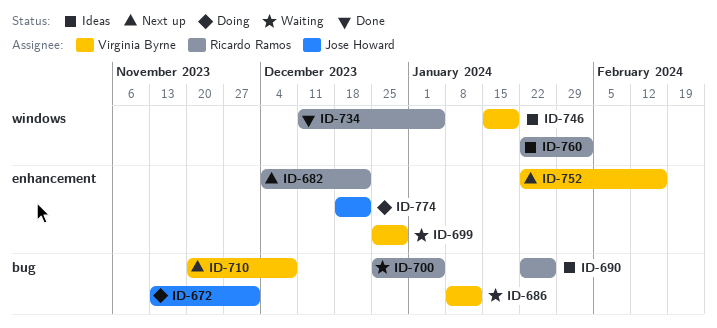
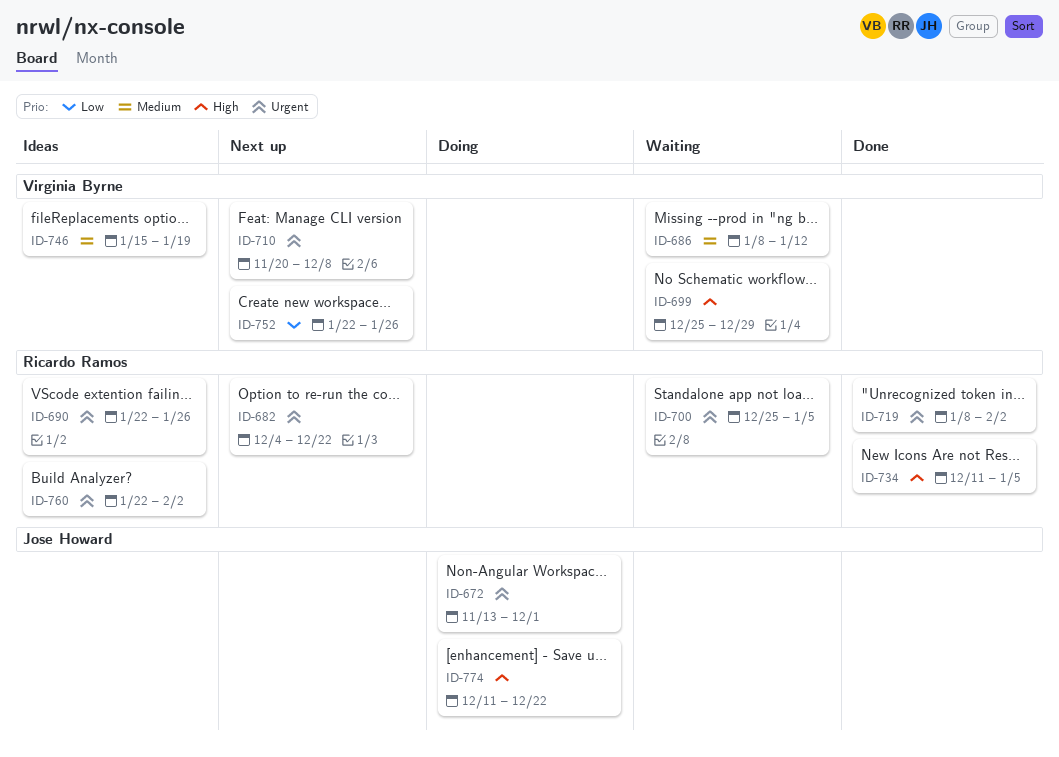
ID-719: none -> present
ID-752, due: Feb 16 -> Jan 26
ID-774, start: Dec 18 -> Dec 11

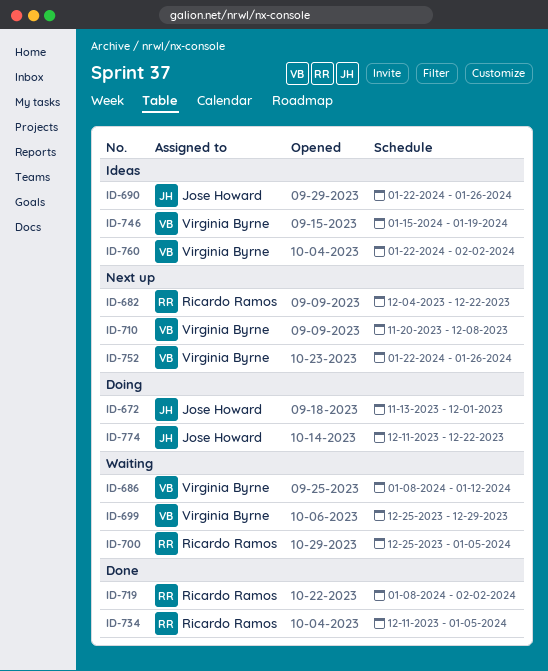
ID-690, owner: Ricardo Ramos -> Jose Howard
ID-760, owner: Ricardo Ramos -> Virginia Byrne

